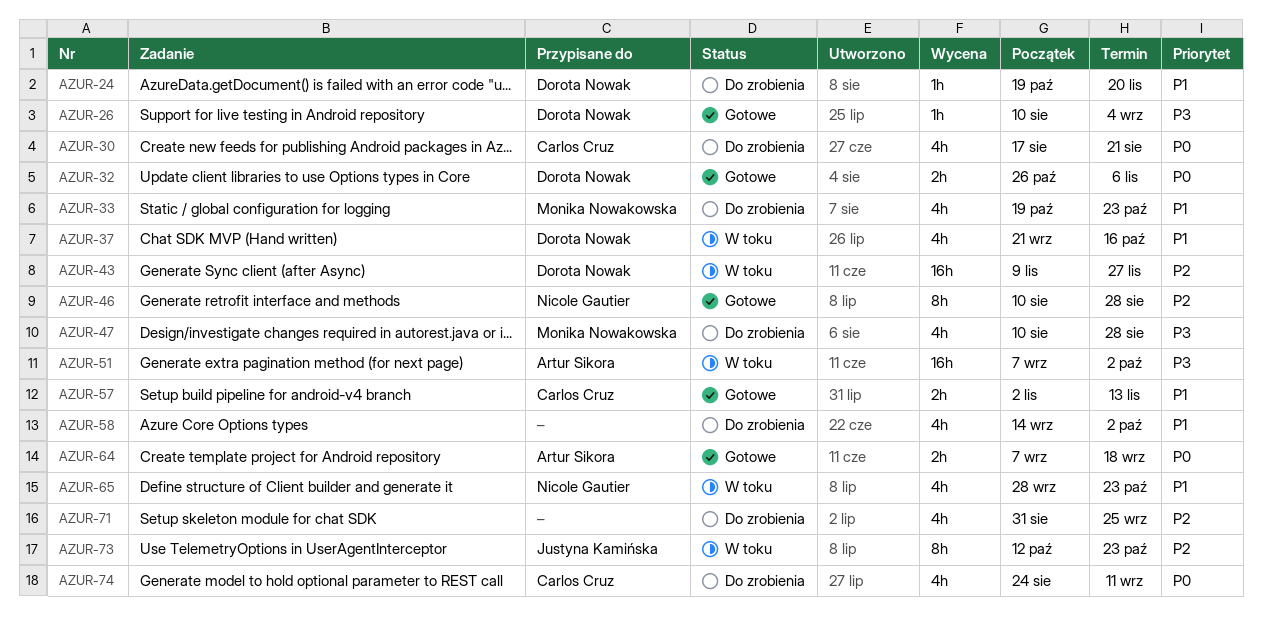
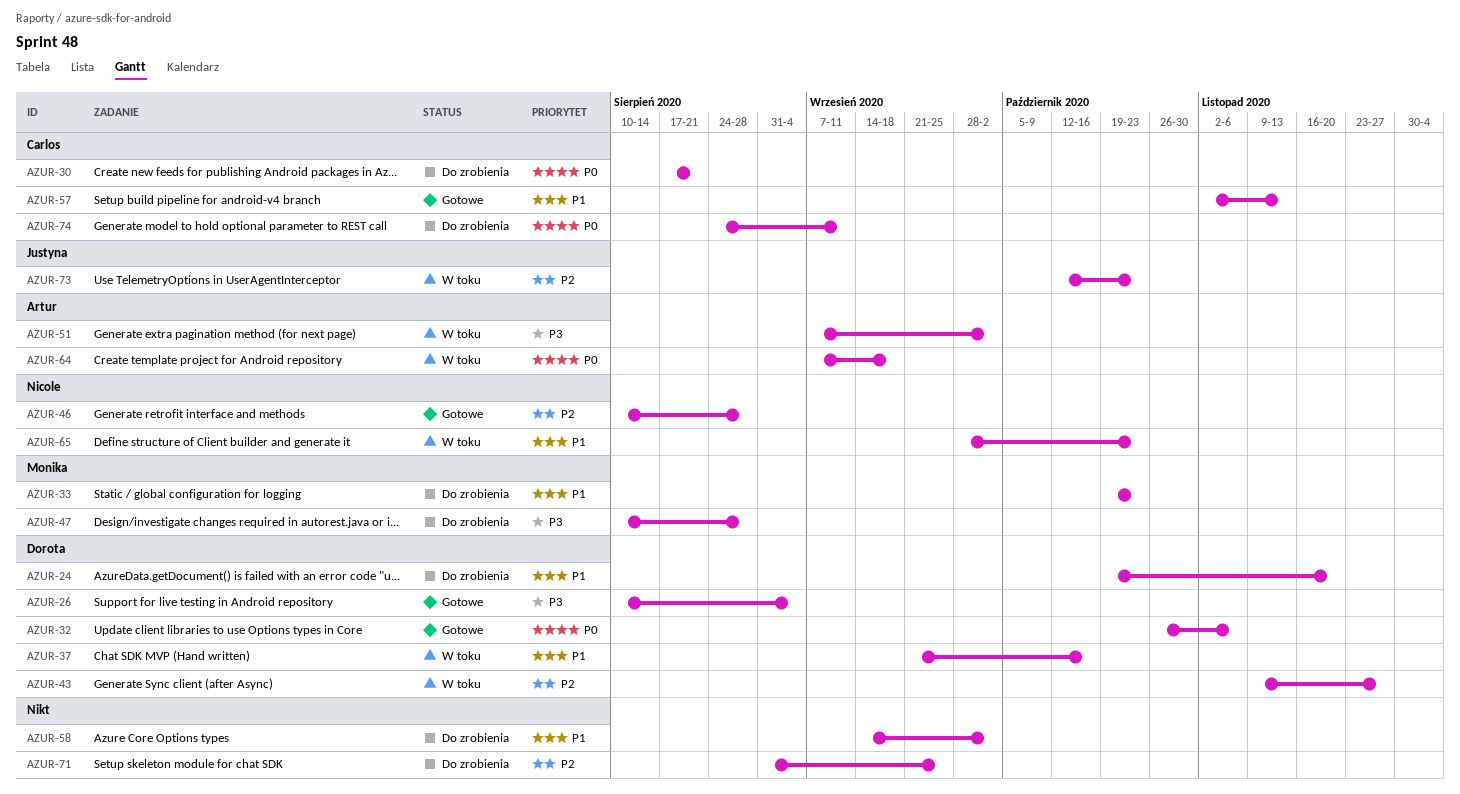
AZUR-64, status: Gotowe -> W toku

